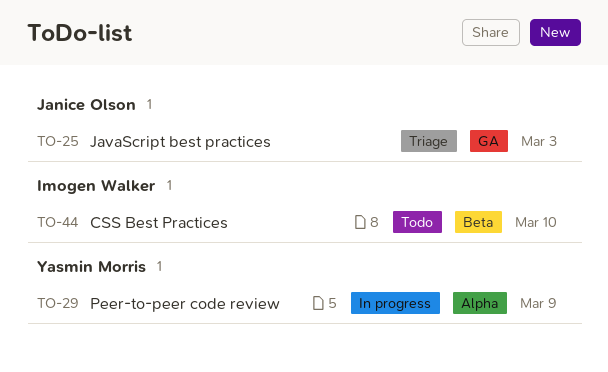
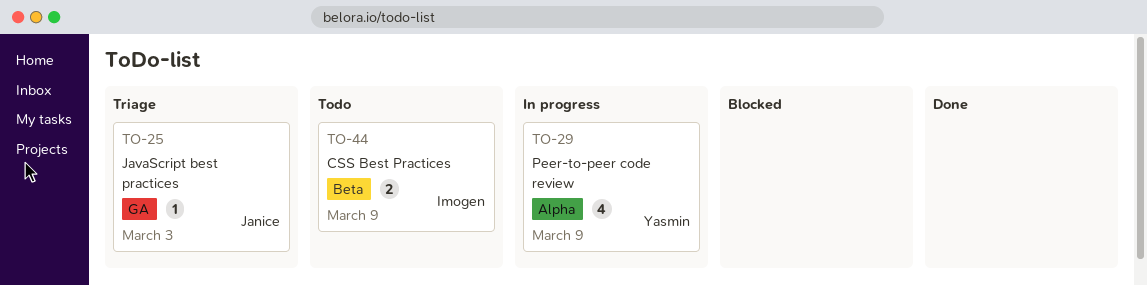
TO-44, due: Mar 10 -> Mar 9

